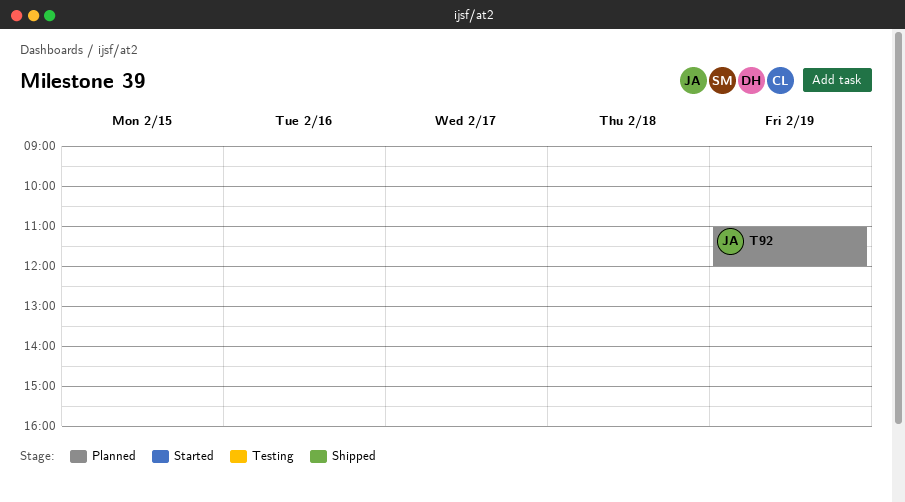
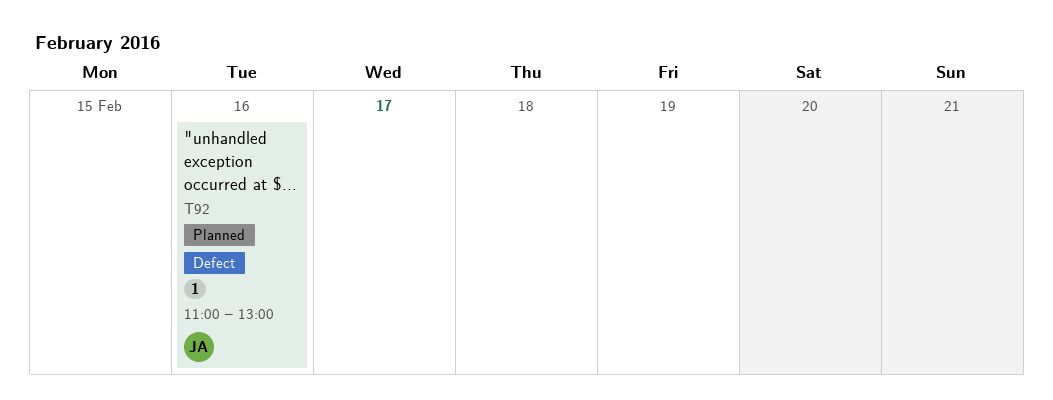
T92, day: Feb 19 -> Feb 16
T92, ends: 12:00 -> 13:00

